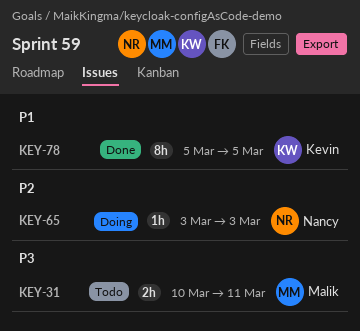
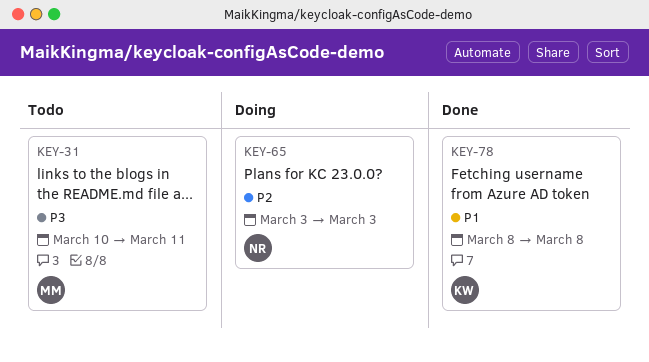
KEY-78, start: Mar 5 -> Mar 8
KEY-78, due: Mar 5 -> Mar 8

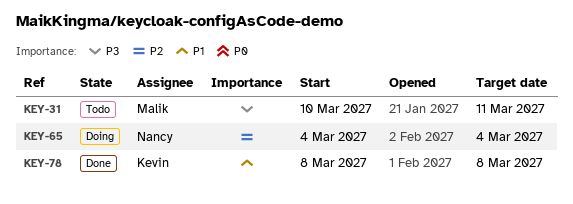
KEY-65, start: Mar 3 -> Mar 4
KEY-65, due: Mar 3 -> Mar 4

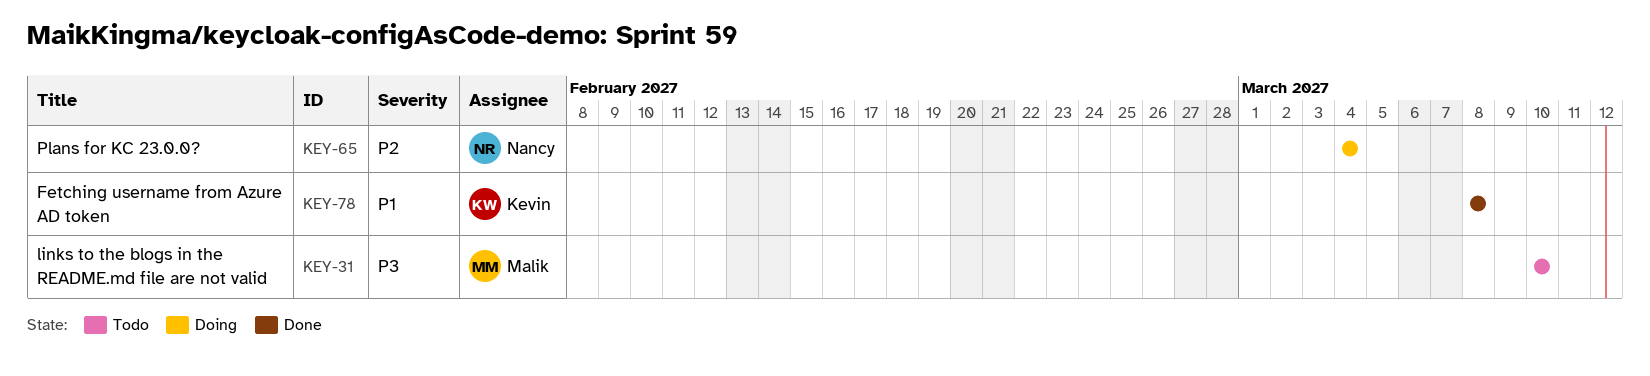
KEY-31, due: Mar 11 -> Mar 10

